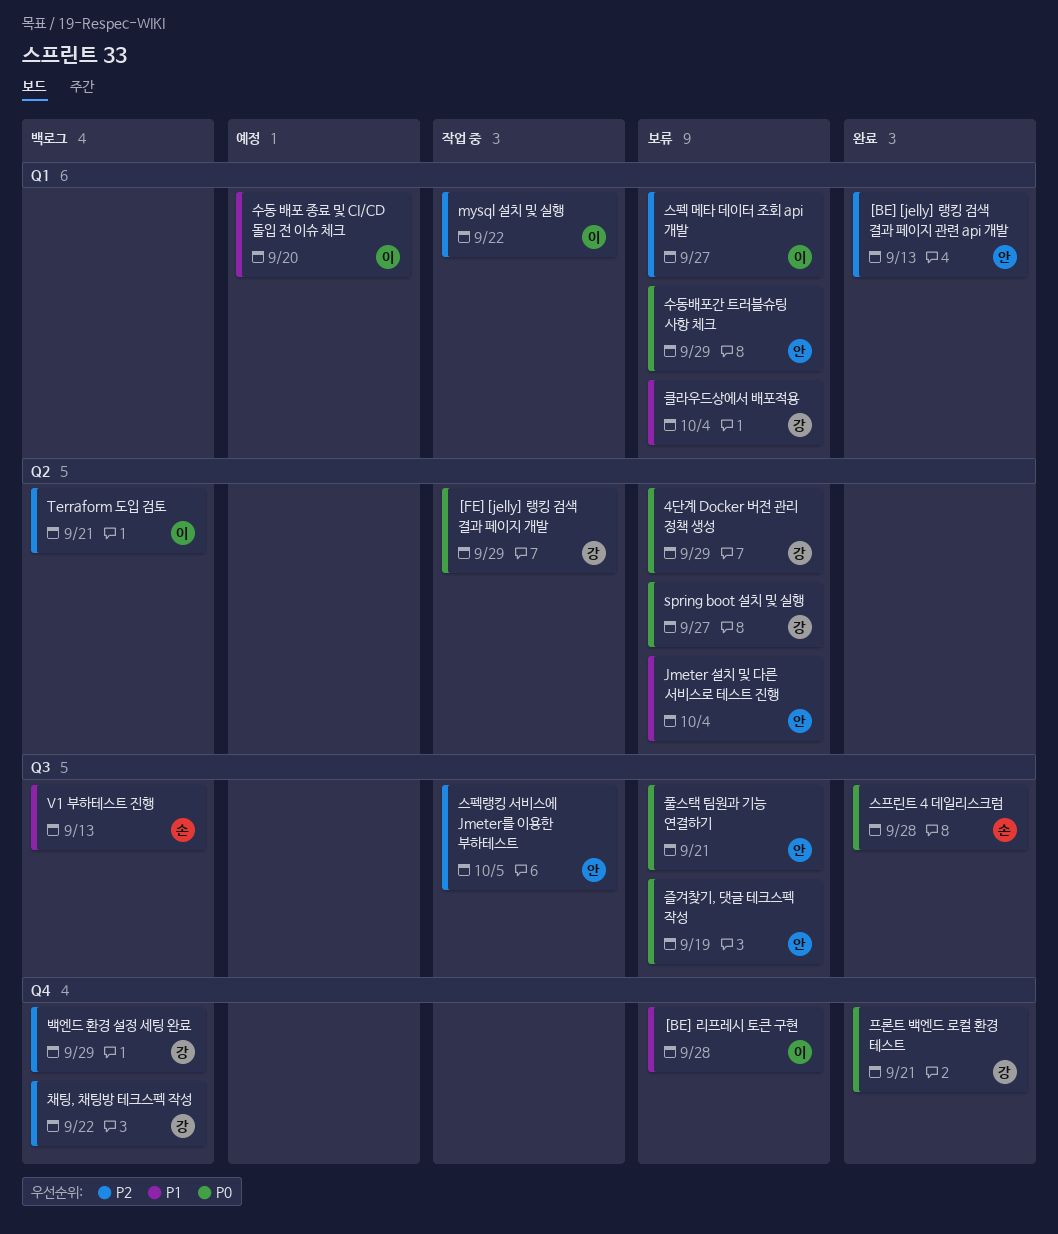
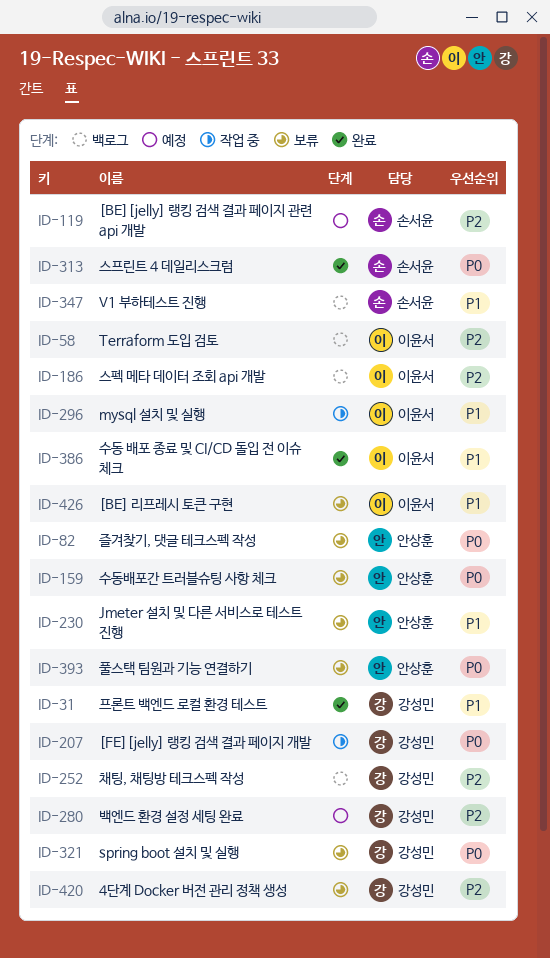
4단계 Docker 버전 관리 정책 생성, priority: P0 -> P2
[BE][jelly] 랭킹 검색 결과 페이지 관련 api 개발, status: 완료 -> 예정
[BE][jelly] 랭킹 검색 결과 페이지 관련 api 개발, owner: 안상훈 -> 손서윤
mysql 설치 및 실행, priority: P2 -> P1
백엔드 환경 설정 세팅 완료, status: 백로그 -> 예정
수동 배포 종료 및 CI/CD 돌입 전 이슈 체크, status: 예정 -> 완료
스펙 메타 데이터 조회 api 개발, status: 보류 -> 백로그
스펙랭킹 서비스에 Jmeter를 이용한 부하테스트: present -> none
클라우드상에서 배포적용: present -> none
프론트 백엔드 로컬 환경 테스트, priority: P0 -> P1

